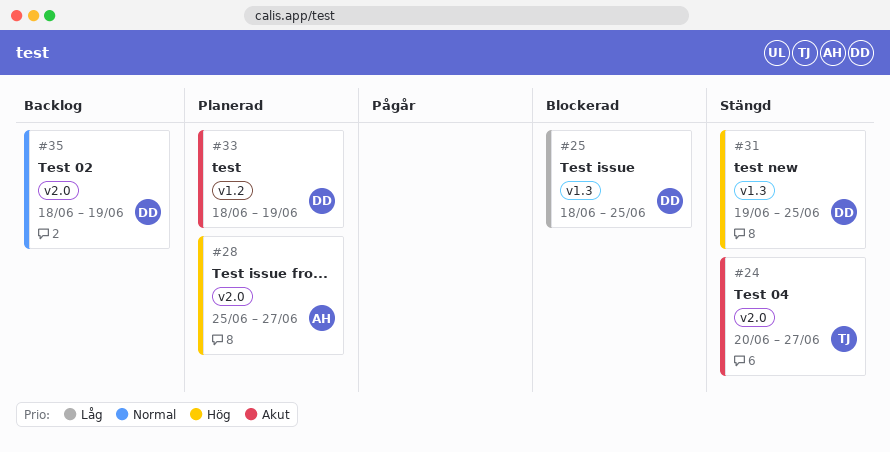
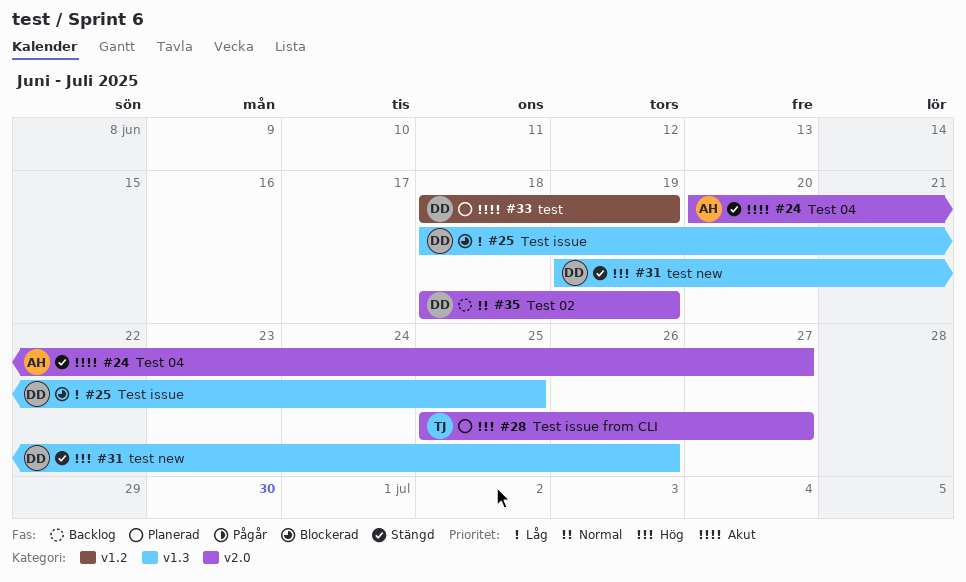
#24, owner: TJ -> AH
#28, owner: AH -> TJ
#31, due: Jun 25 -> Jun 26

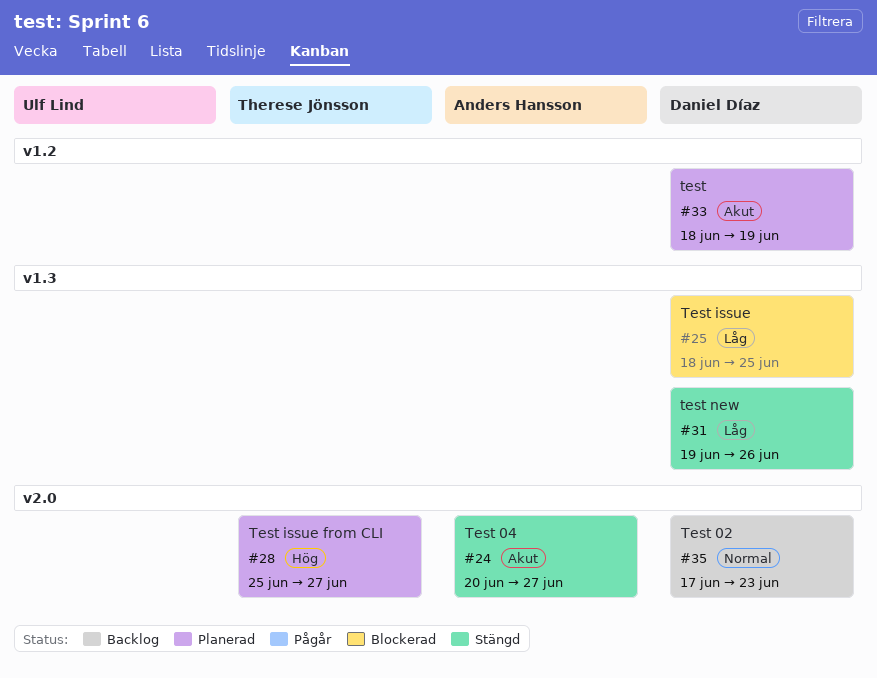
#31, priority: Hög -> Låg
#35, start: Jun 18 -> Jun 17
#35, due: Jun 19 -> Jun 23

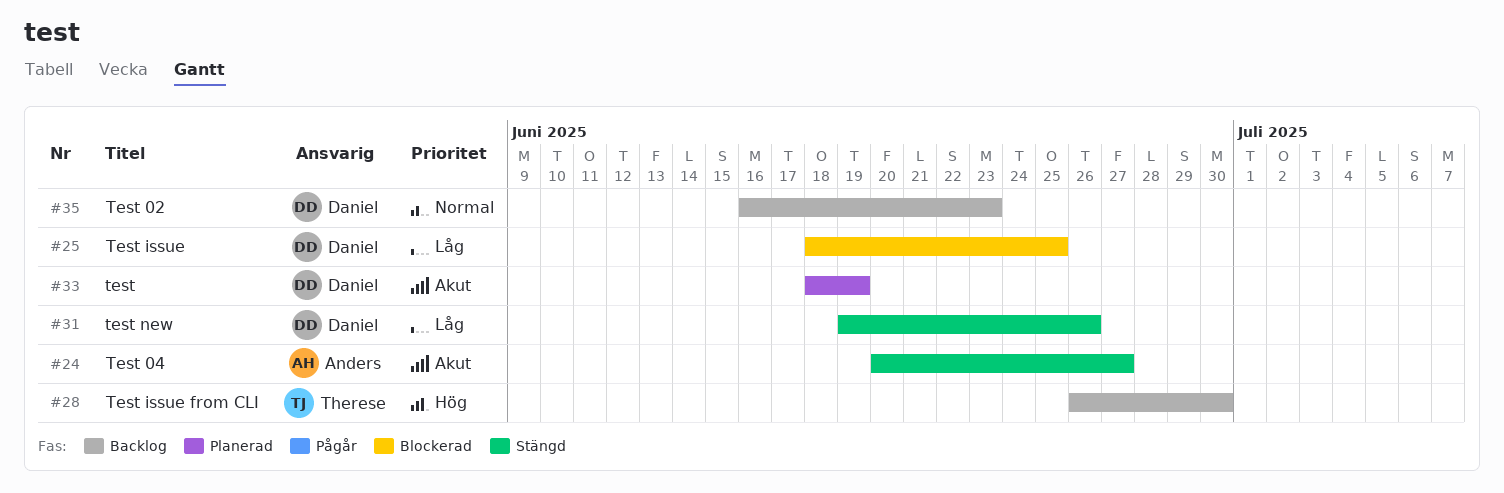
#28, status: Planerad -> Backlog
#28, start: Jun 25 -> Jun 26
#28, due: Jun 27 -> Jun 30
#35, start: Jun 17 -> Jun 16

